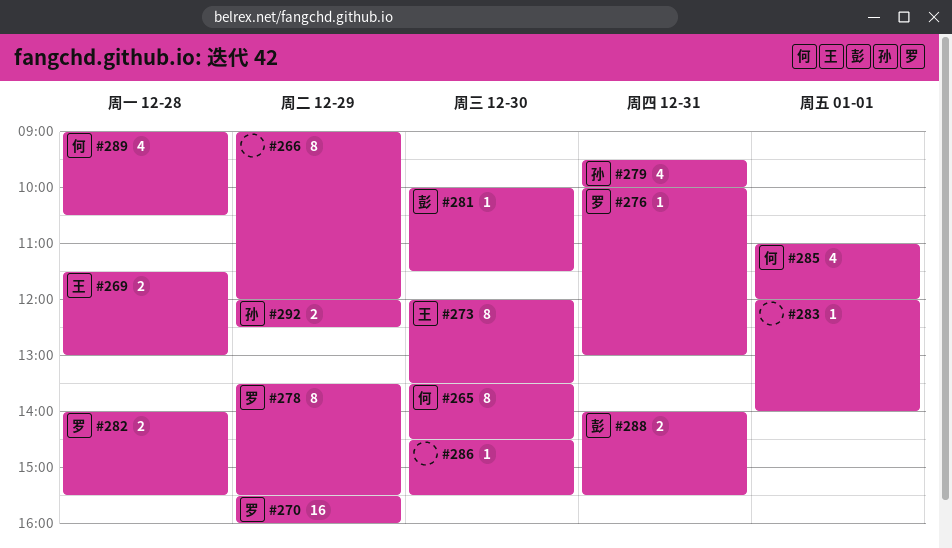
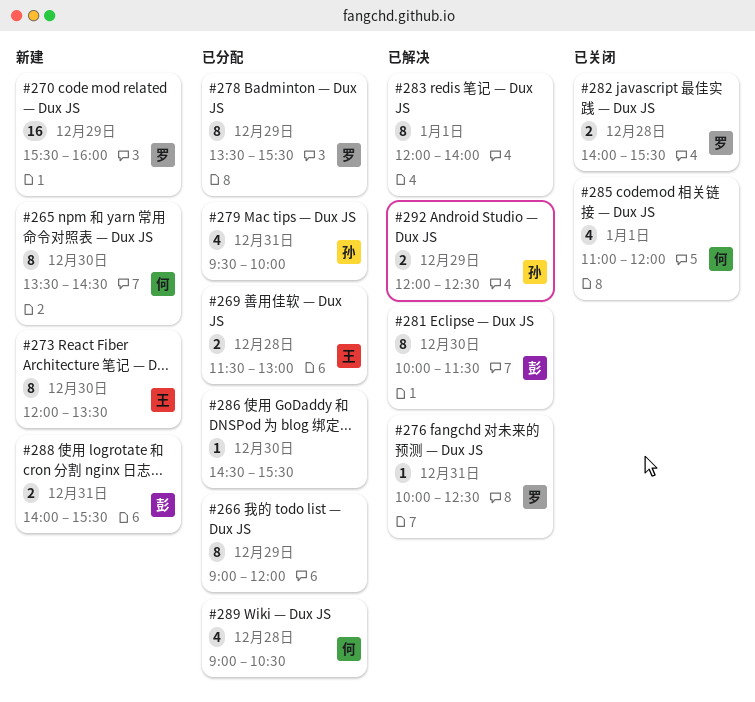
#276, ends: 13:00 -> 12:30
#281, estimate: 1 -> 8
#283, estimate: 1 -> 8

